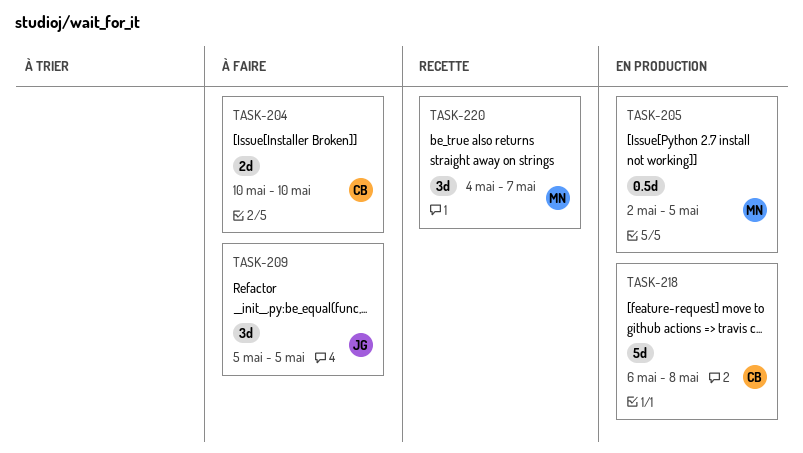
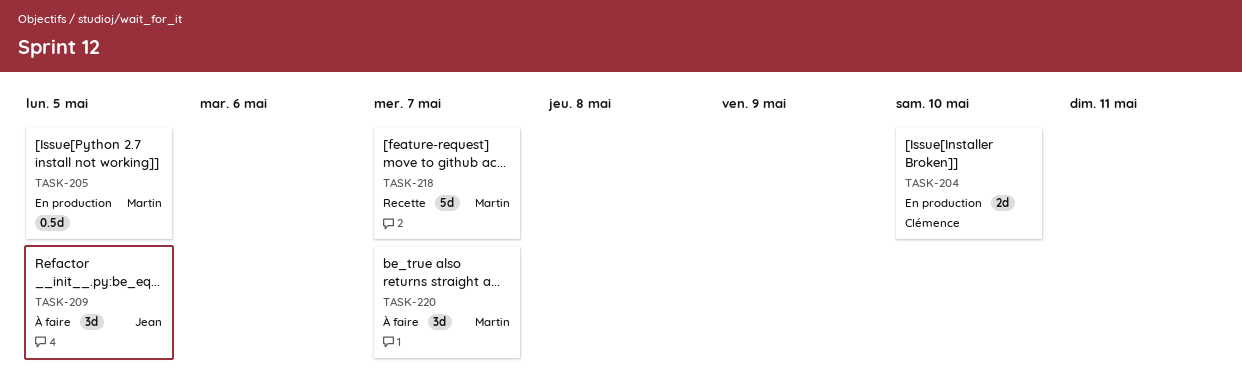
TASK-204, status: À faire -> En production
TASK-218, status: En production -> Recette
TASK-218, owner: Clémence -> Martin
TASK-218, due: May 8 -> May 7
TASK-220, status: Recette -> À faire

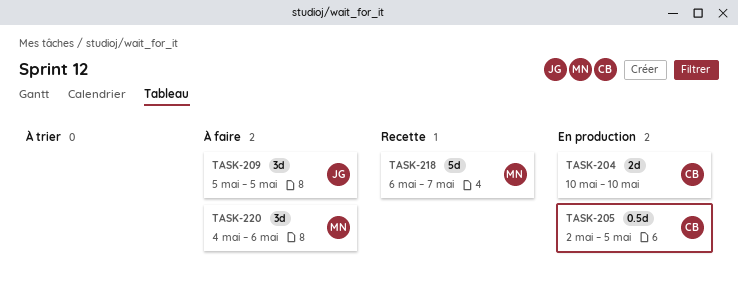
TASK-205, owner: Martin -> Clémence
TASK-220, due: May 7 -> May 6

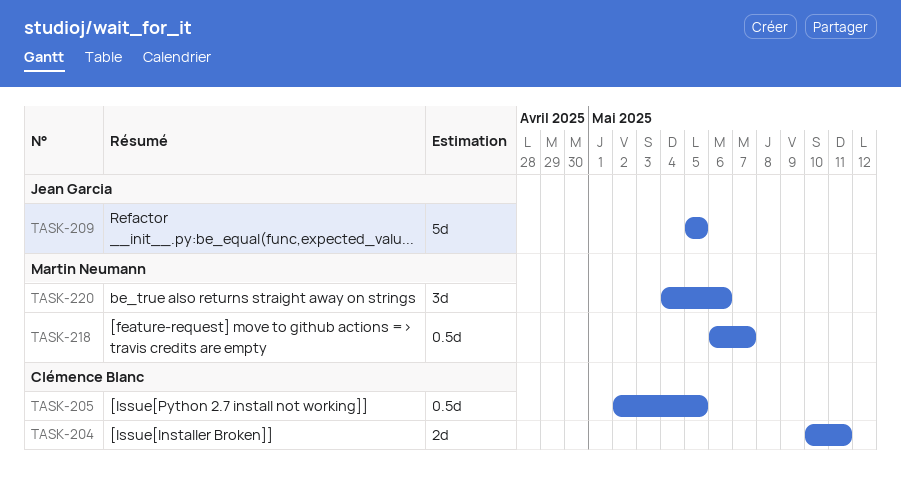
TASK-204, due: May 10 -> May 11
TASK-209, estimate: 3d -> 5d
TASK-218, estimate: 5d -> 0.5d

